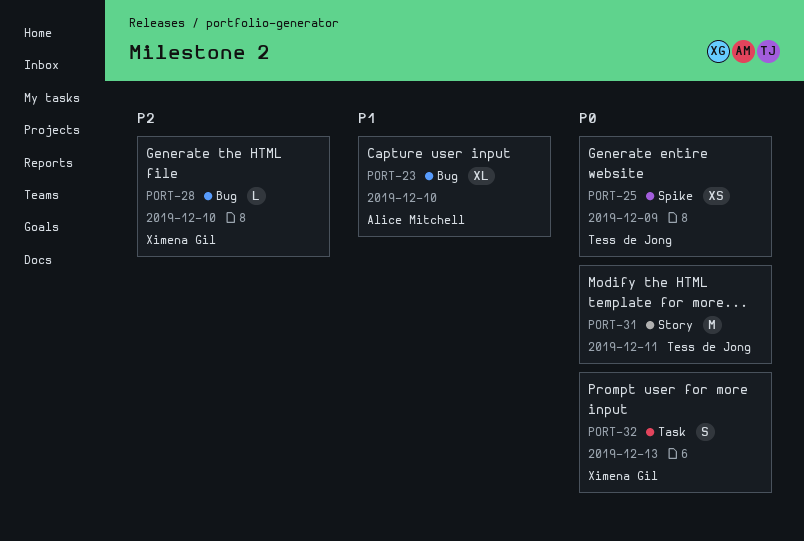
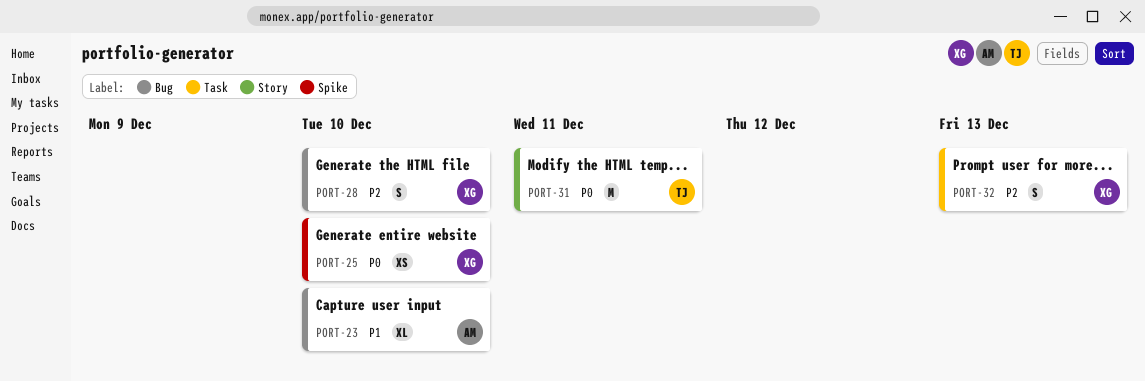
PORT-25, owner: Tess de Jong -> Ximena Gil
PORT-25, due: Dec 9 -> Dec 10
PORT-28, estimate: L -> S
PORT-32, priority: P0 -> P2

